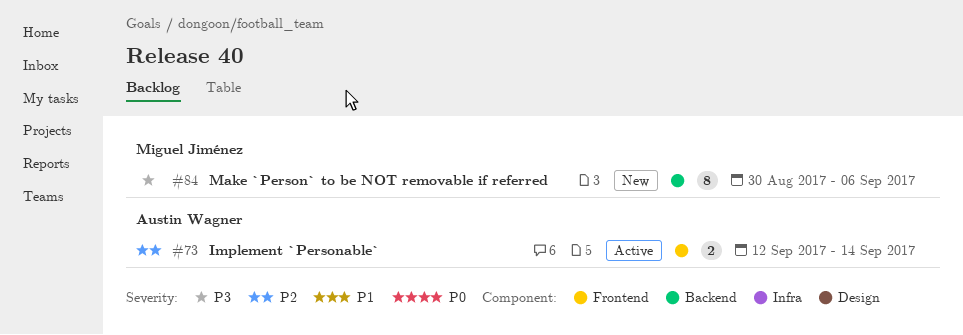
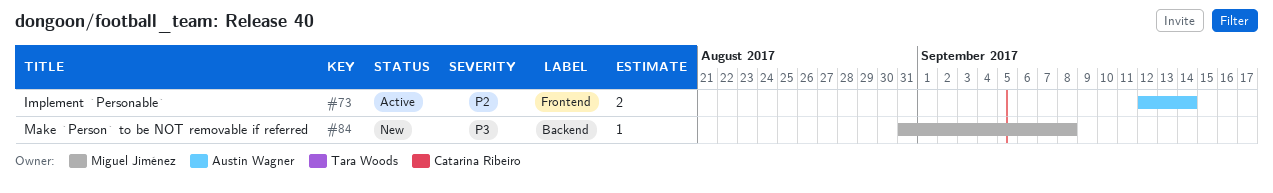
#84, estimate: 8 -> 1
#84, start: Aug 30 -> Aug 31
#84, due: Sep 6 -> Sep 8

